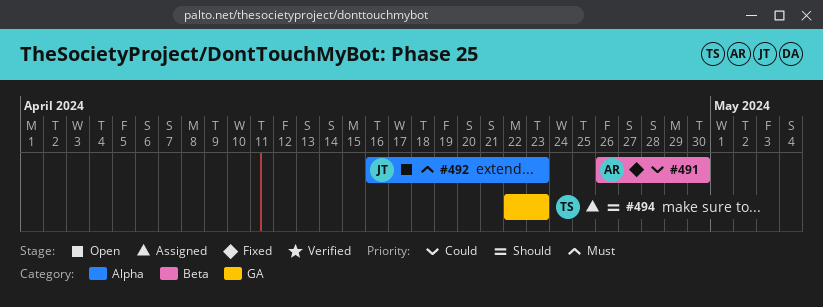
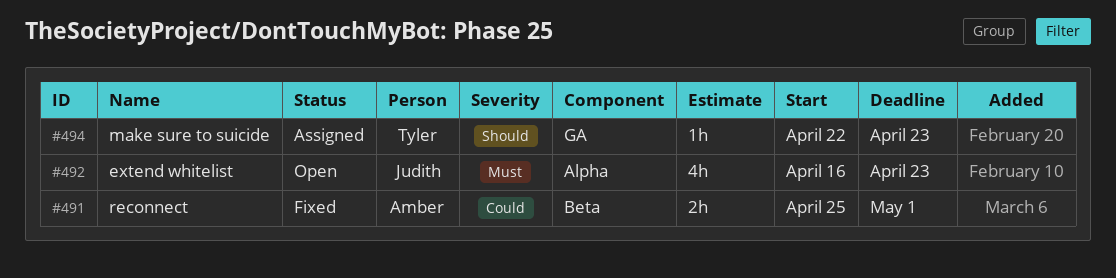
#491, start: Apr 26 -> Apr 25
#491, due: Apr 30 -> May 1

